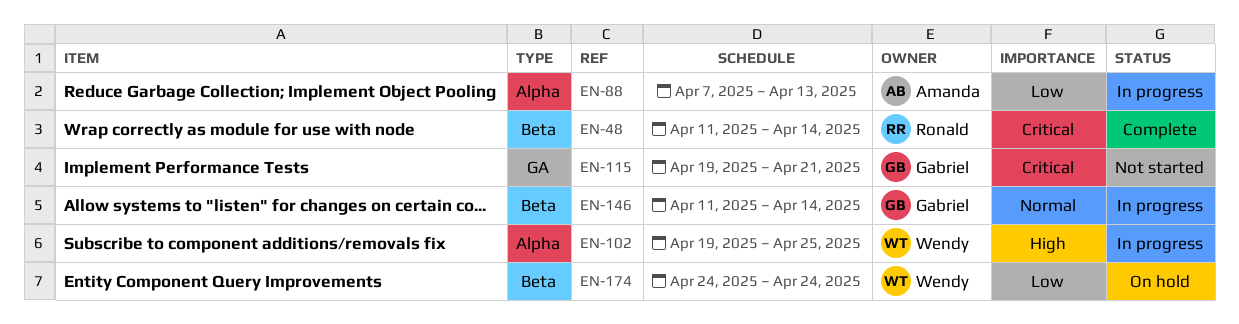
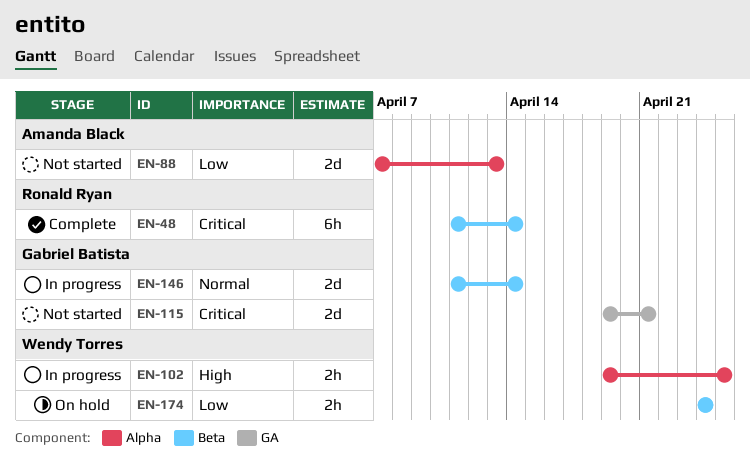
EN-88, status: In progress -> Not started

